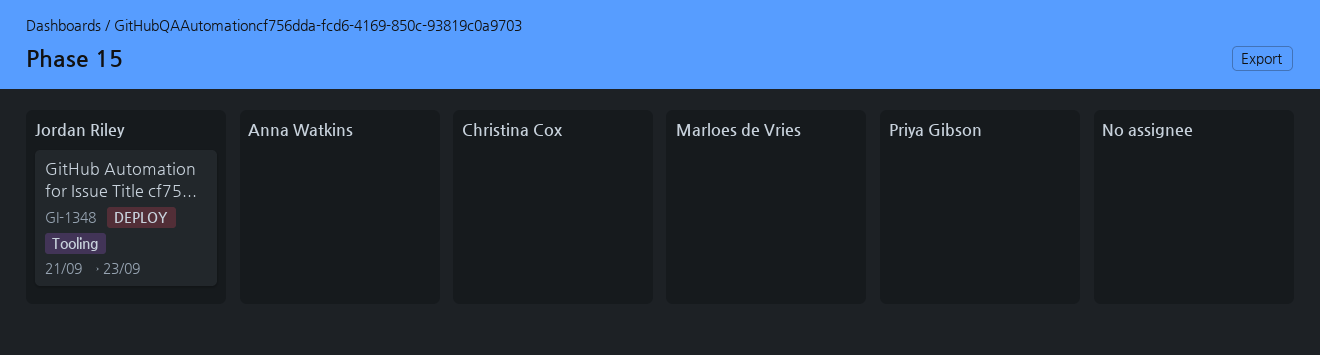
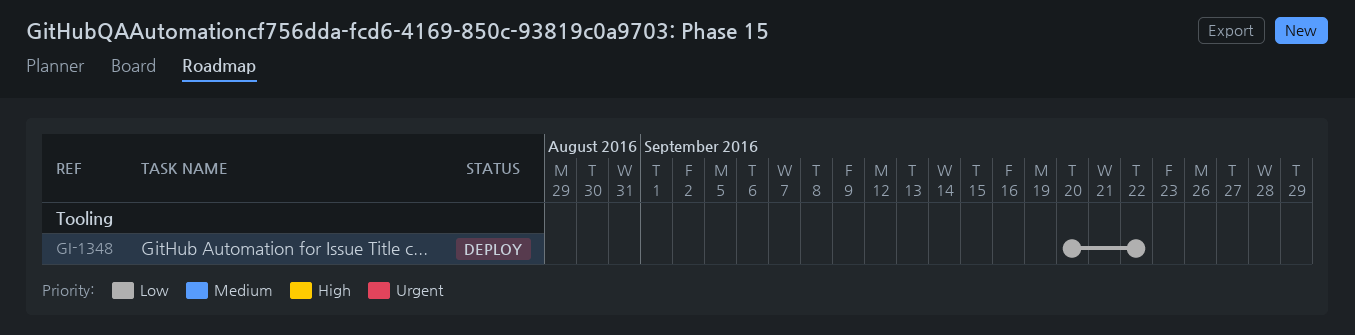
GI-1348, start: Sep 21 -> Sep 20
GI-1348, due: Sep 23 -> Sep 22

